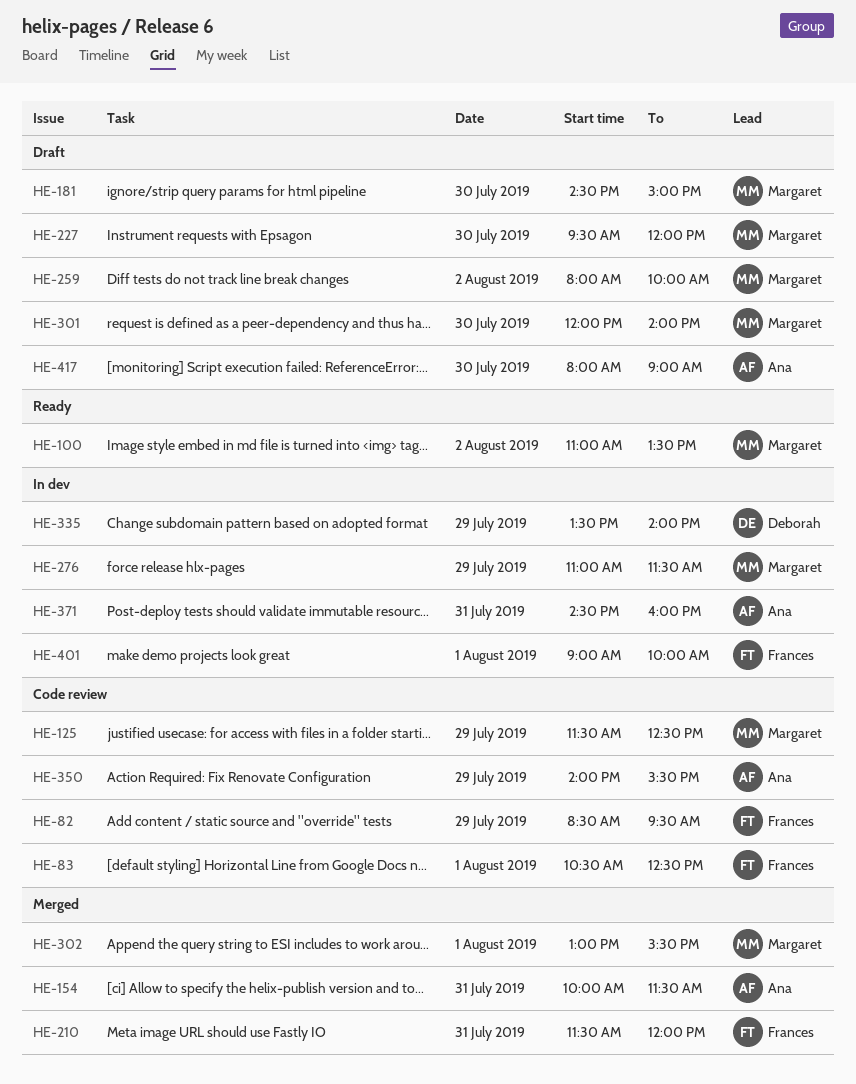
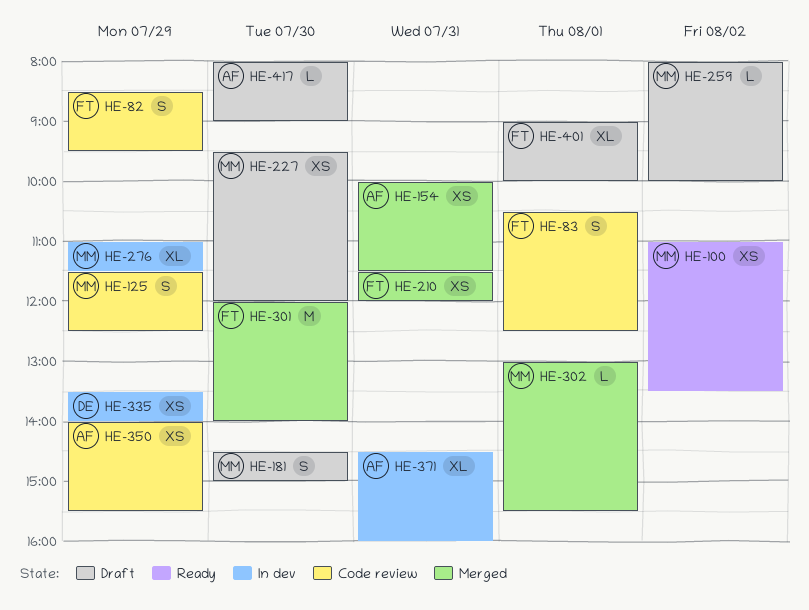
HE-301, status: Draft -> Merged
HE-301, owner: Margaret -> Frances
HE-401, status: In dev -> Draft

